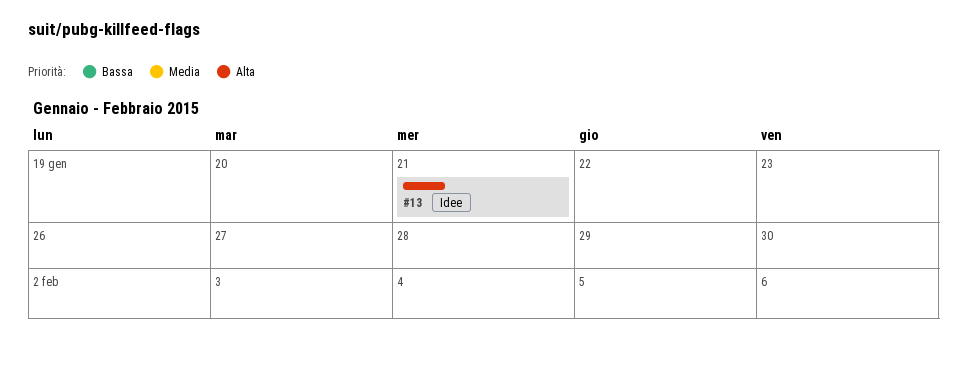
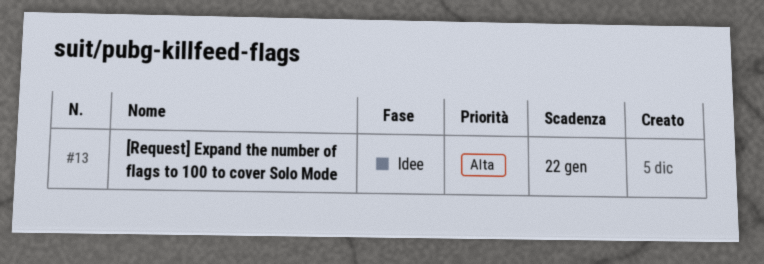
#13, due: Jan 21 -> Jan 22

